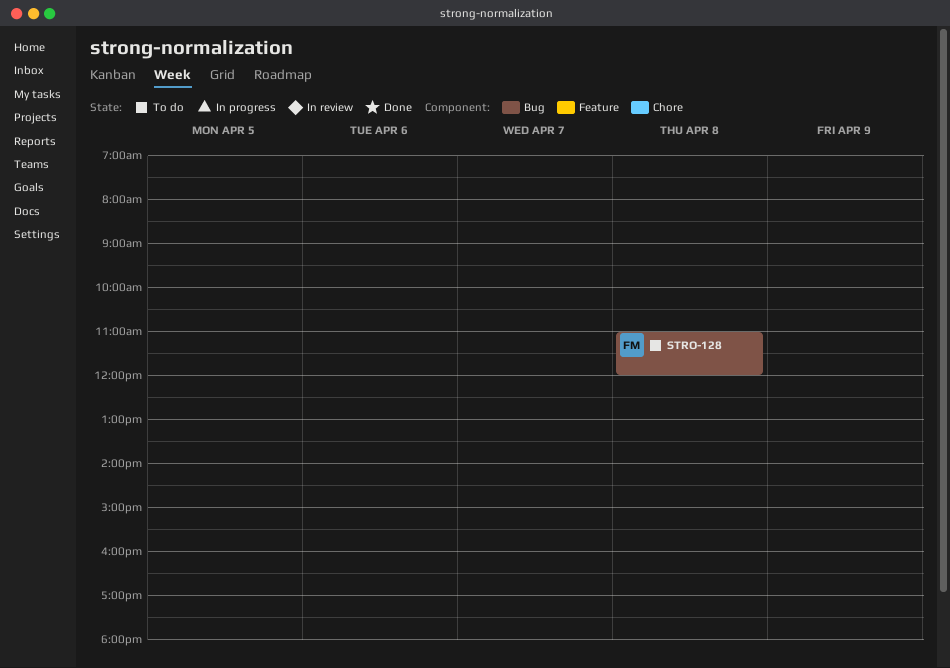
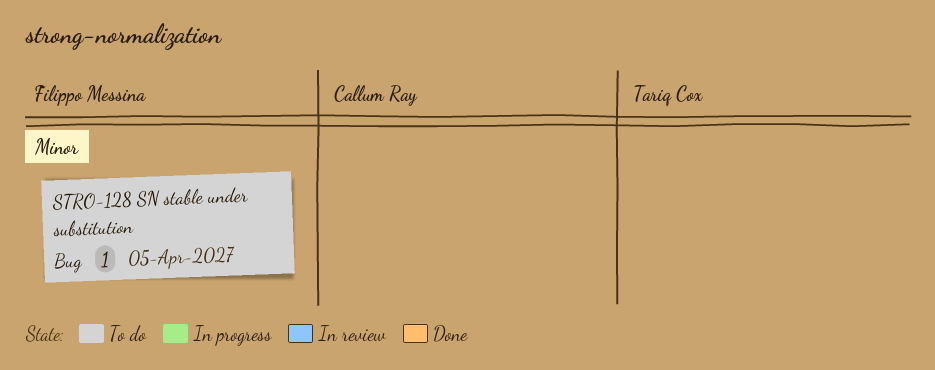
STRO-128, day: Apr 8 -> Apr 5

